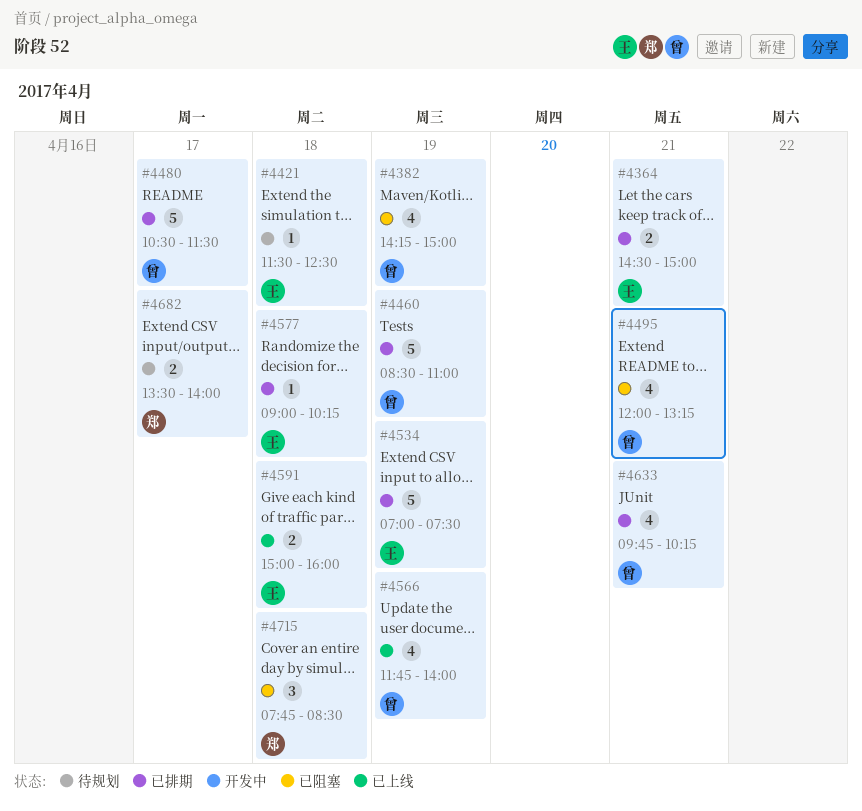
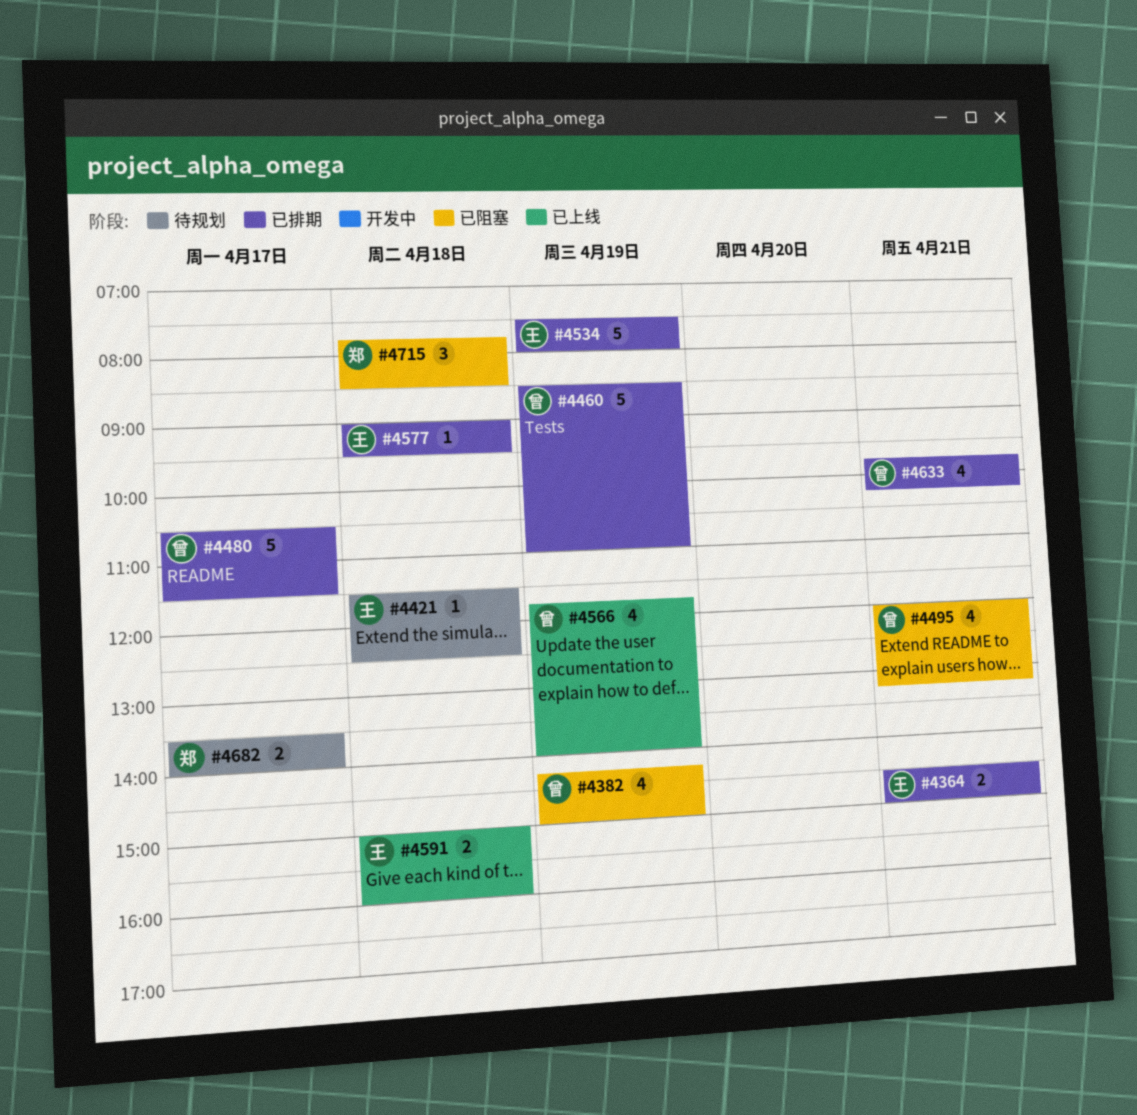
#4534, begins: 07:00 -> 07:30
#4534, ends: 07:30 -> 08:00
#4577, ends: 10:15 -> 09:30

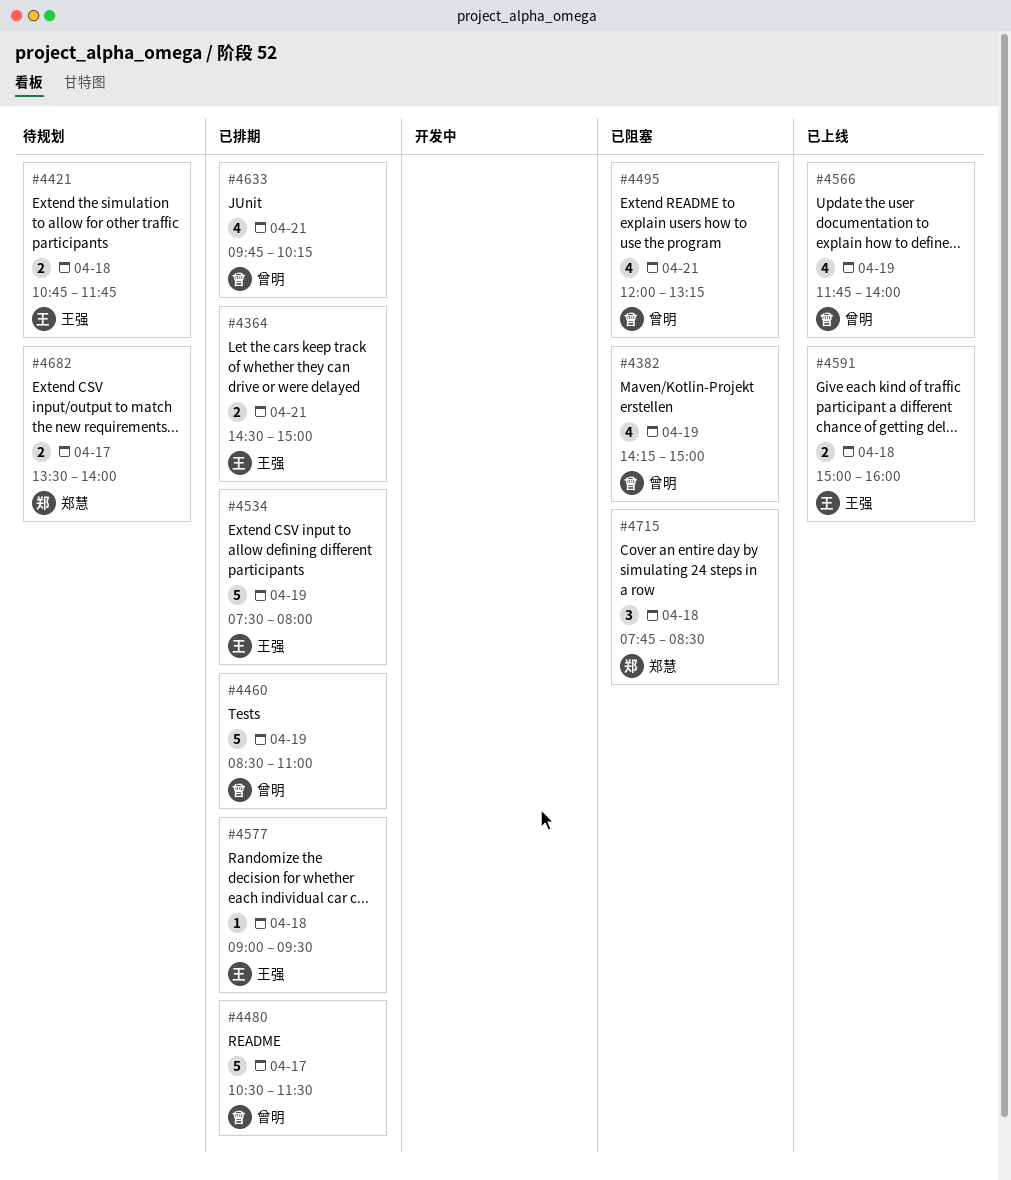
#4421, estimate: 1 -> 2
#4421, begins: 11:30 -> 10:45
#4421, ends: 12:30 -> 11:45

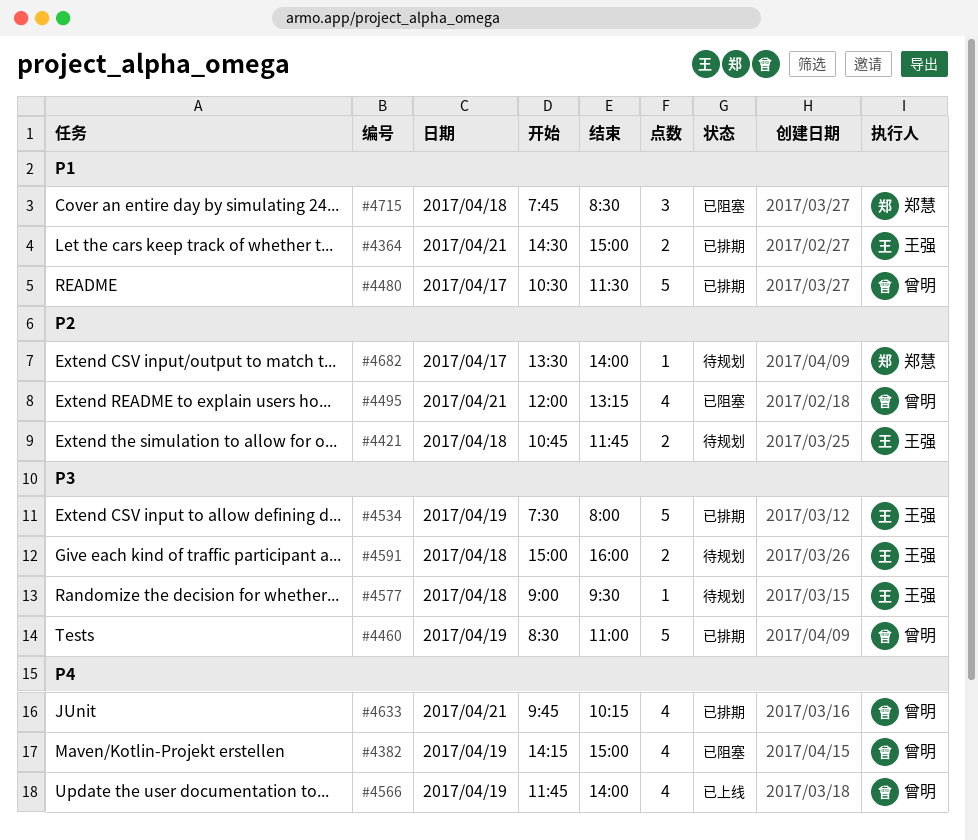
#4577, status: 已排期 -> 待规划
#4591, status: 已上线 -> 待规划
#4682, estimate: 2 -> 1

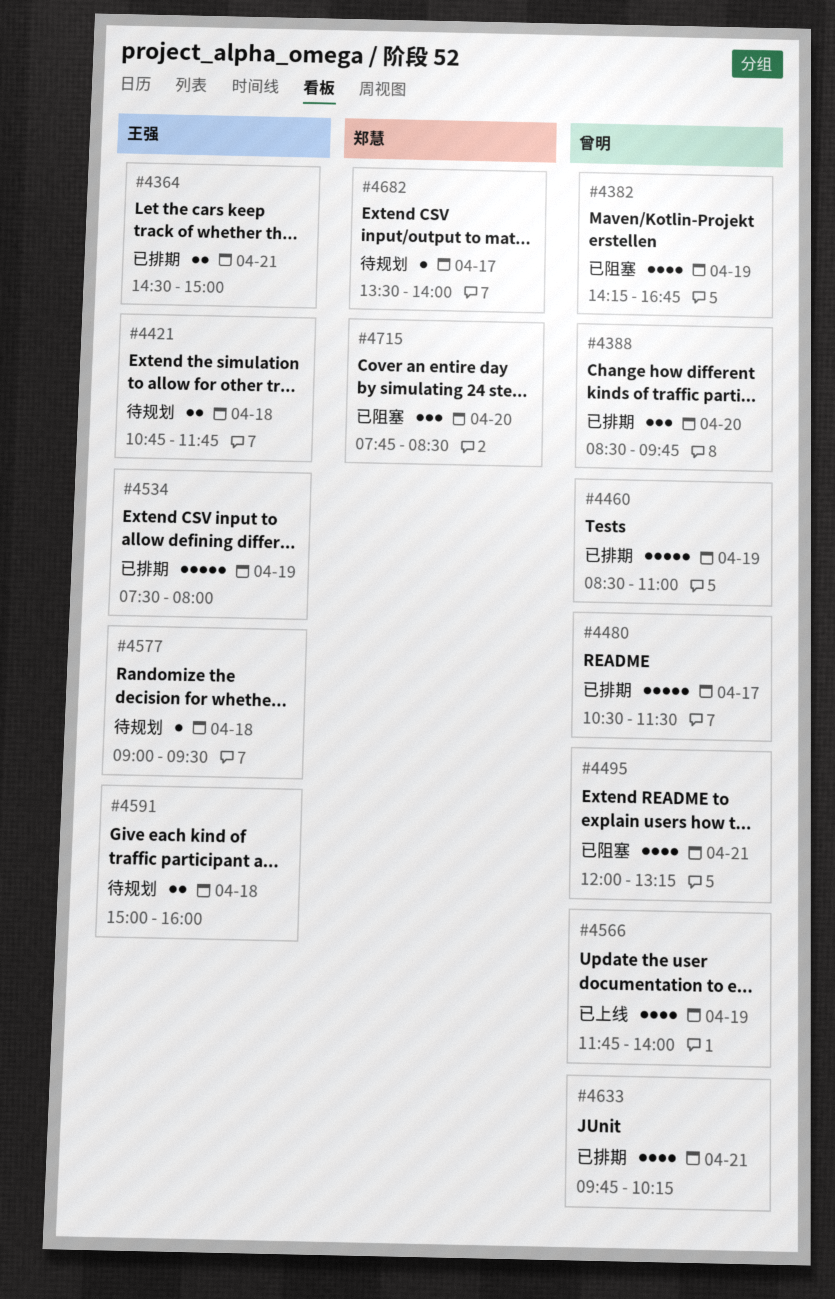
#4382, ends: 15:00 -> 16:45
#4388: none -> present
#4715, day: Apr 18 -> Apr 20

